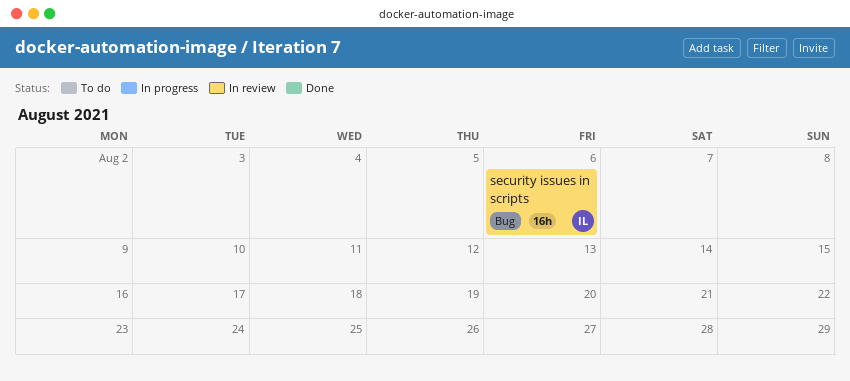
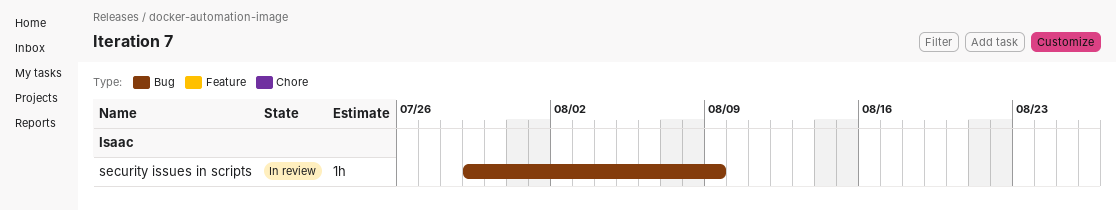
security issues in scripts, estimate: 16h -> 1h
security issues in scripts, due: Aug 6 -> Aug 9

